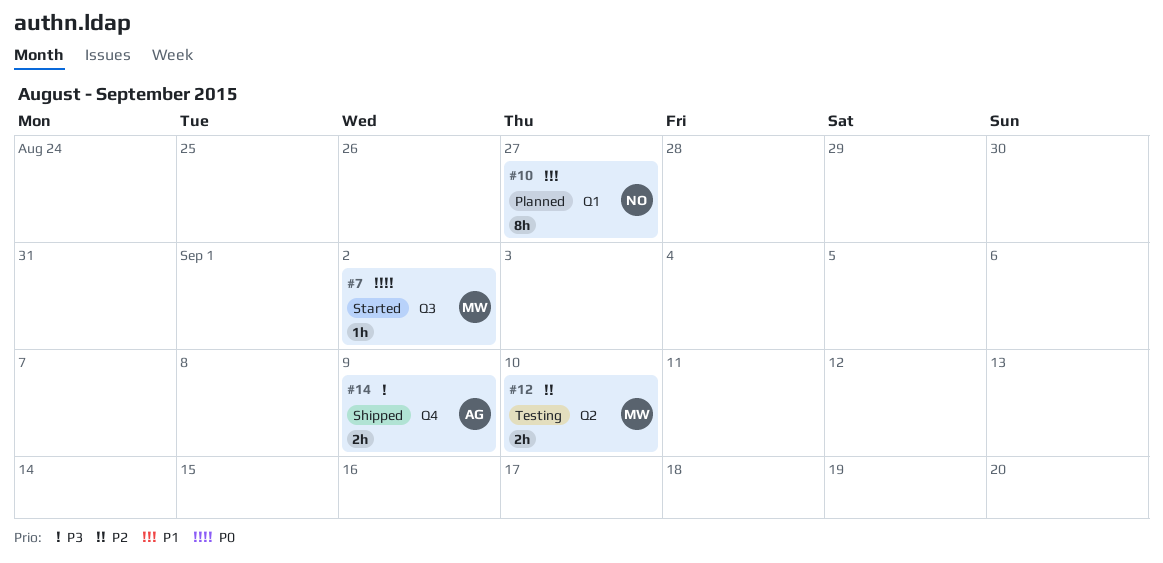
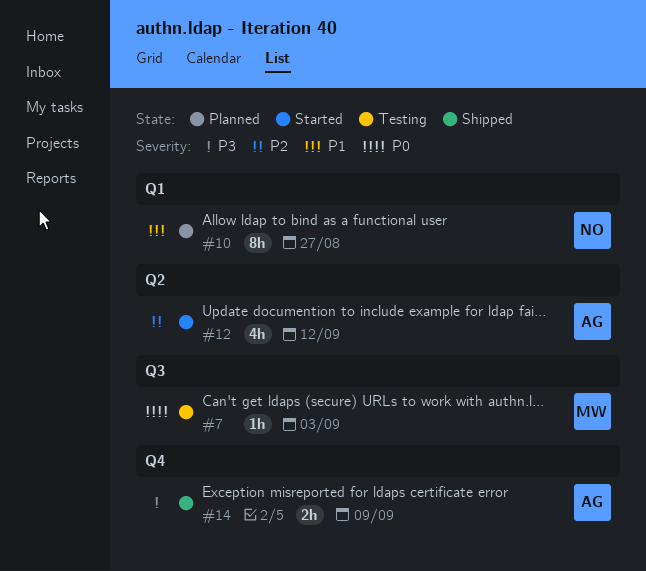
#7, status: Started -> Testing
#7, due: Sep 2 -> Sep 3
#12, status: Testing -> Started
#12, owner: MW -> AG
#12, estimate: 2h -> 4h
#12, due: Sep 10 -> Sep 12

